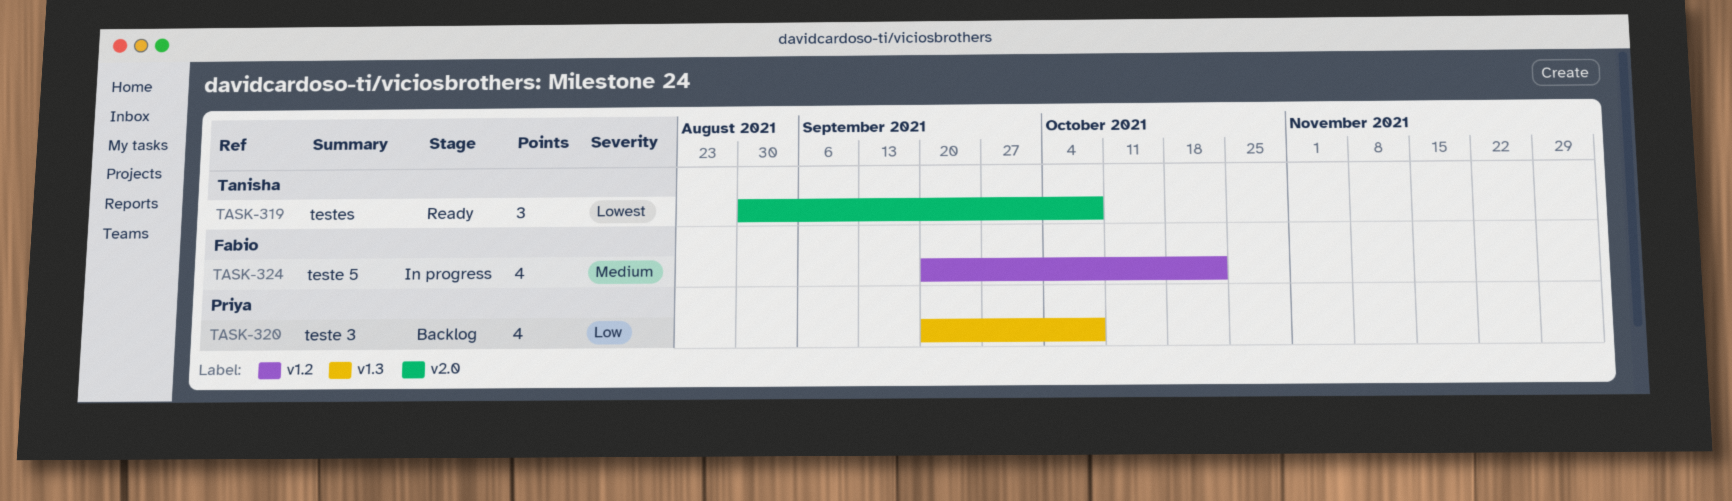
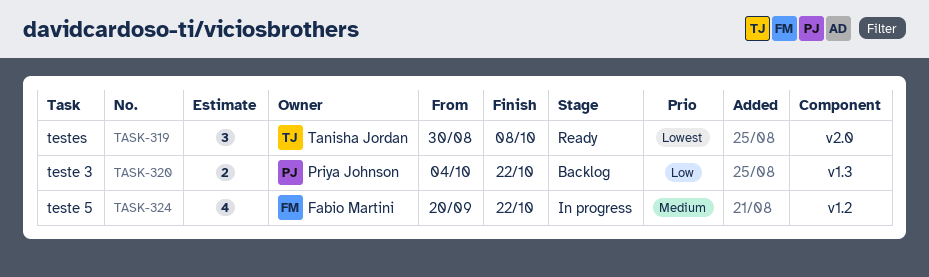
TASK-320, estimate: 4 -> 2
TASK-320, start: Sep 20 -> Oct 4
TASK-320, due: Oct 8 -> Oct 22

